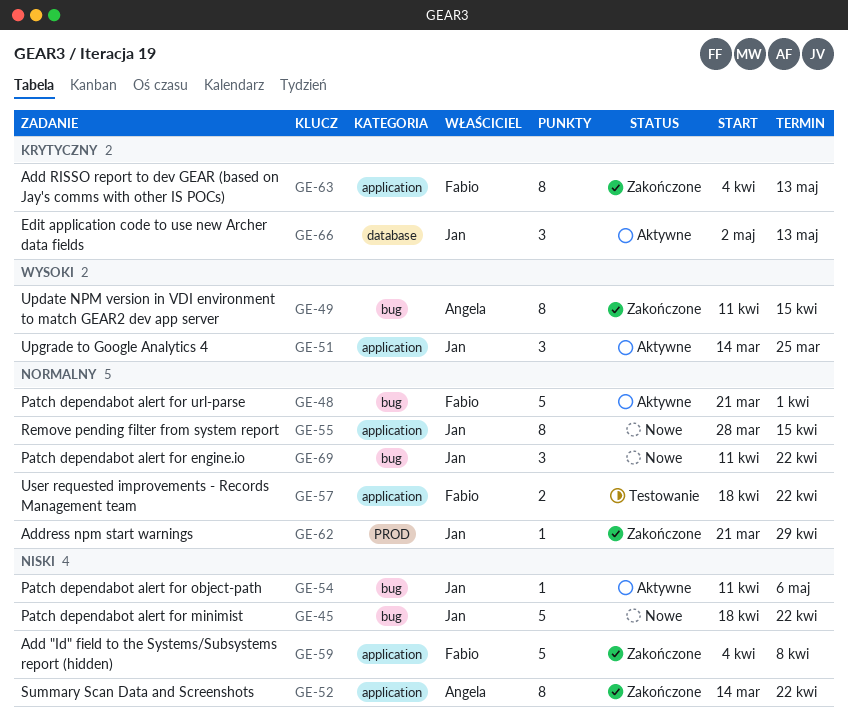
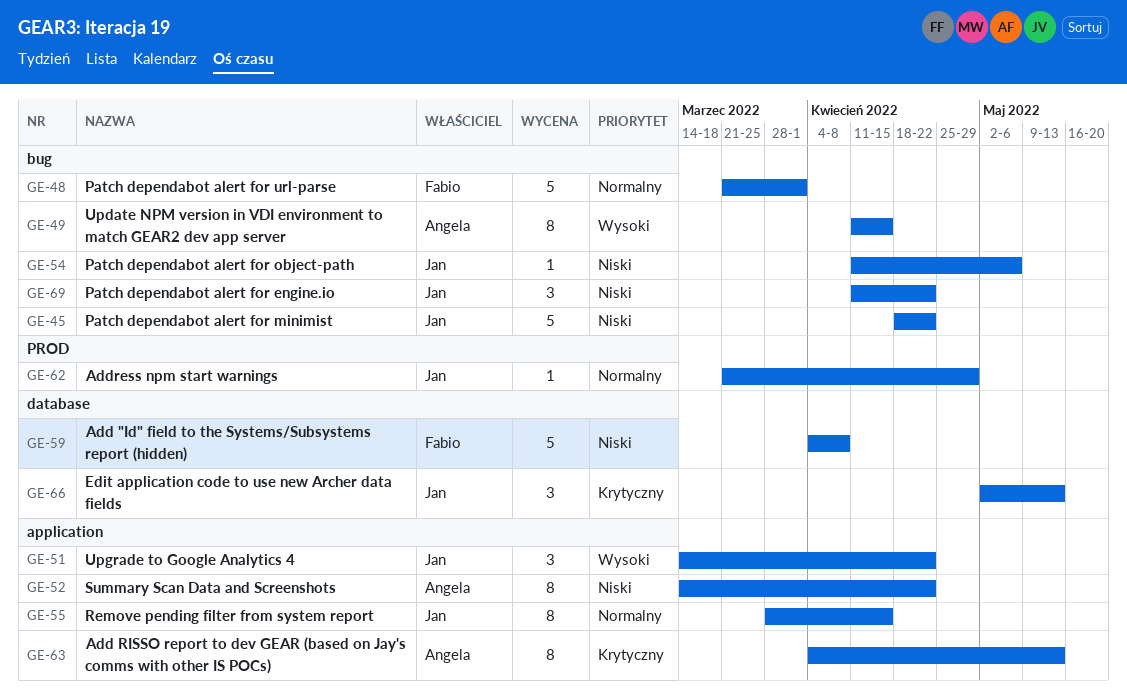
GE-51, due: Mar 25 -> Apr 22
GE-57: present -> none
GE-59, label: application -> database
GE-63, owner: Fabio -> Angela
GE-69, priority: Normalny -> Niski

